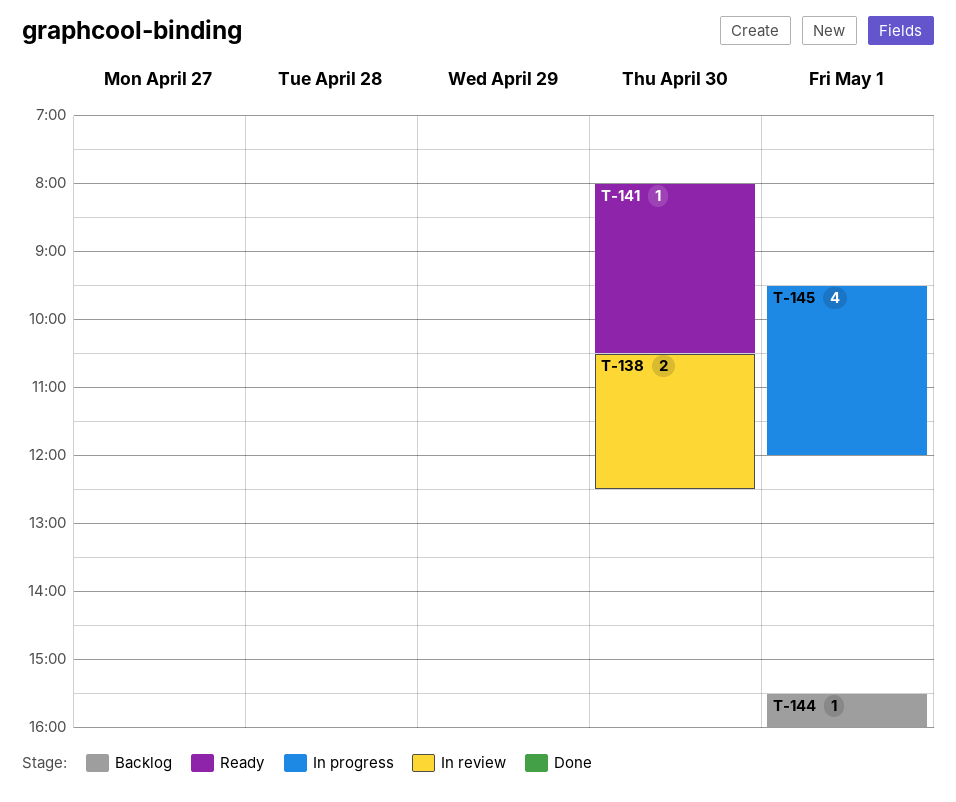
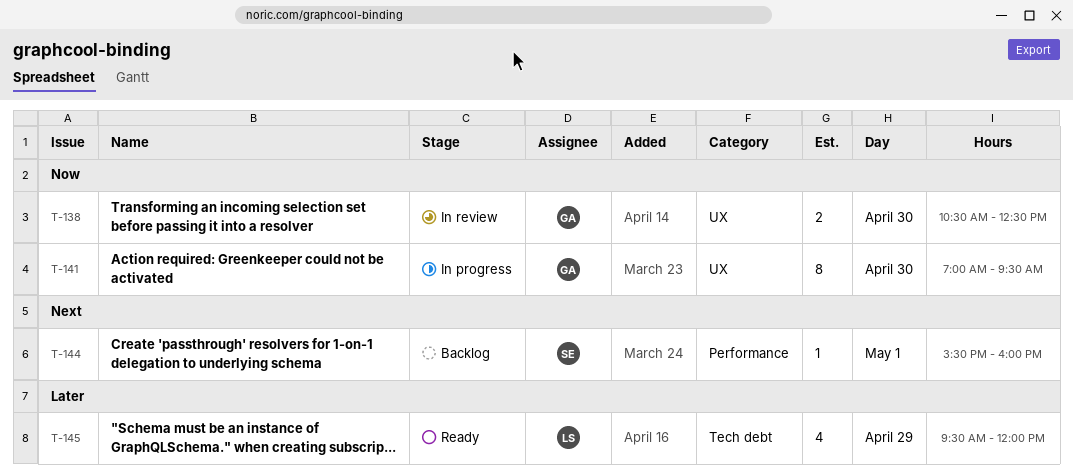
T-141, status: Ready -> In progress
T-141, estimate: 1 -> 8
T-141, begins: 08:00 -> 07:00
T-141, ends: 10:30 -> 09:30
T-145, status: In progress -> Ready
T-145, day: May 1 -> Apr 29

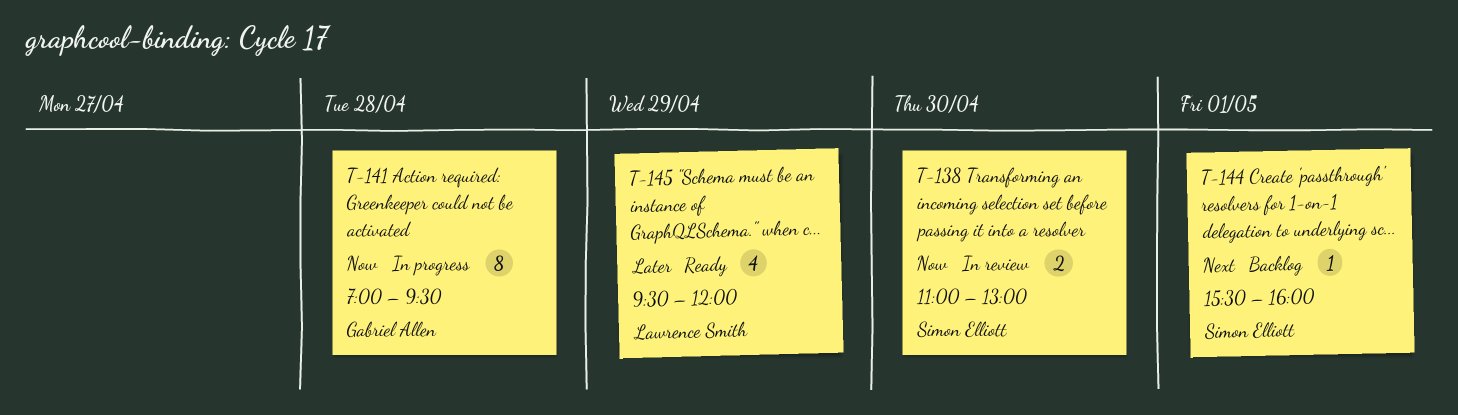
T-138, owner: Gabriel Allen -> Simon Elliott
T-138, begins: 10:30 -> 11:00
T-138, ends: 12:30 -> 13:00
T-141, day: Apr 30 -> Apr 28

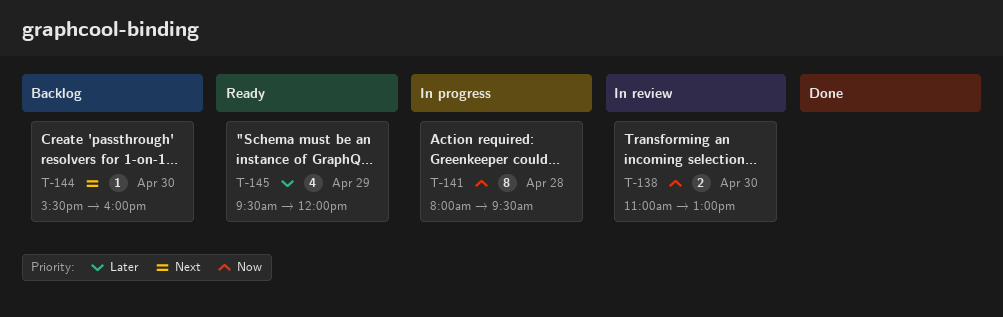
T-141, begins: 07:00 -> 08:00
T-144, day: May 1 -> Apr 30

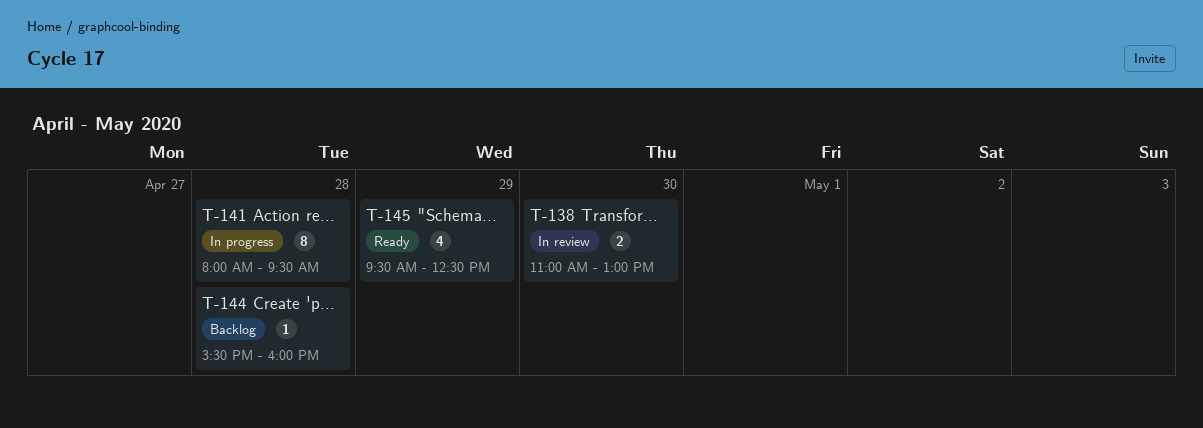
T-144, day: Apr 30 -> Apr 28
T-145, ends: 12:00 -> 12:30

